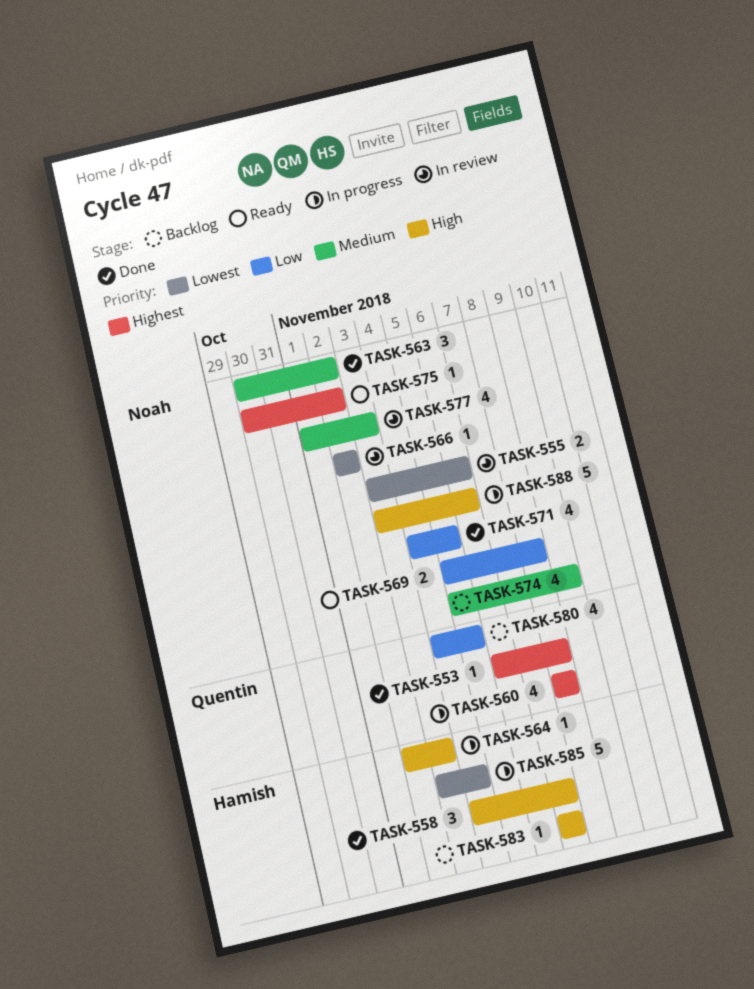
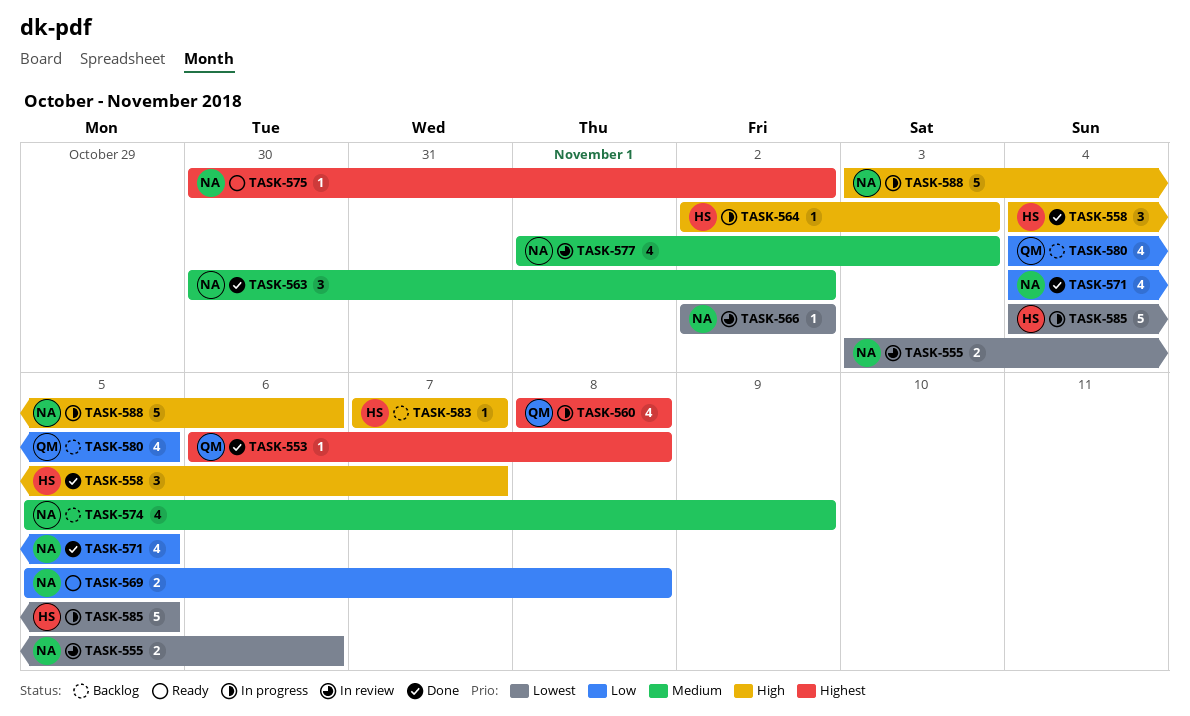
TASK-585, start: Nov 3 -> Nov 4
TASK-585, due: Nov 4 -> Nov 5

